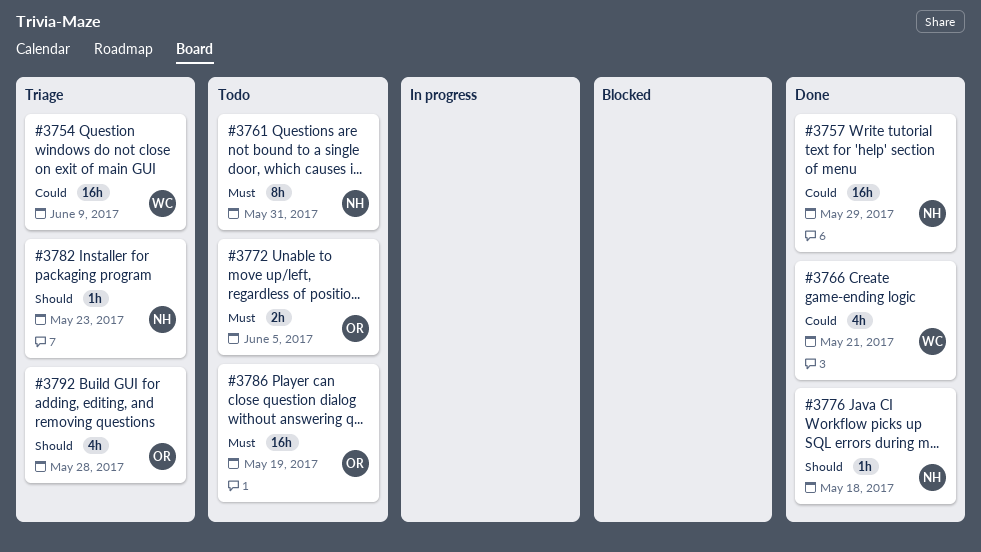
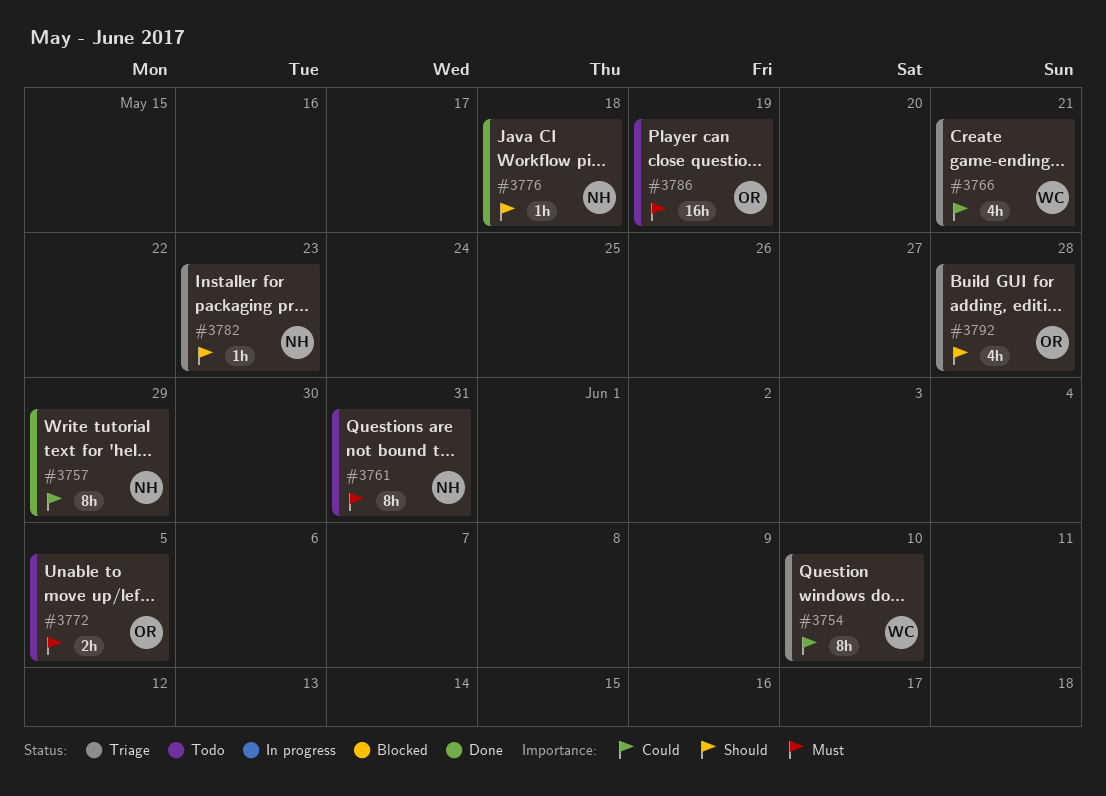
#3754, estimate: 16h -> 8h
#3754, due: Jun 9 -> Jun 10
#3757, estimate: 16h -> 8h
#3766, status: Done -> Triage

